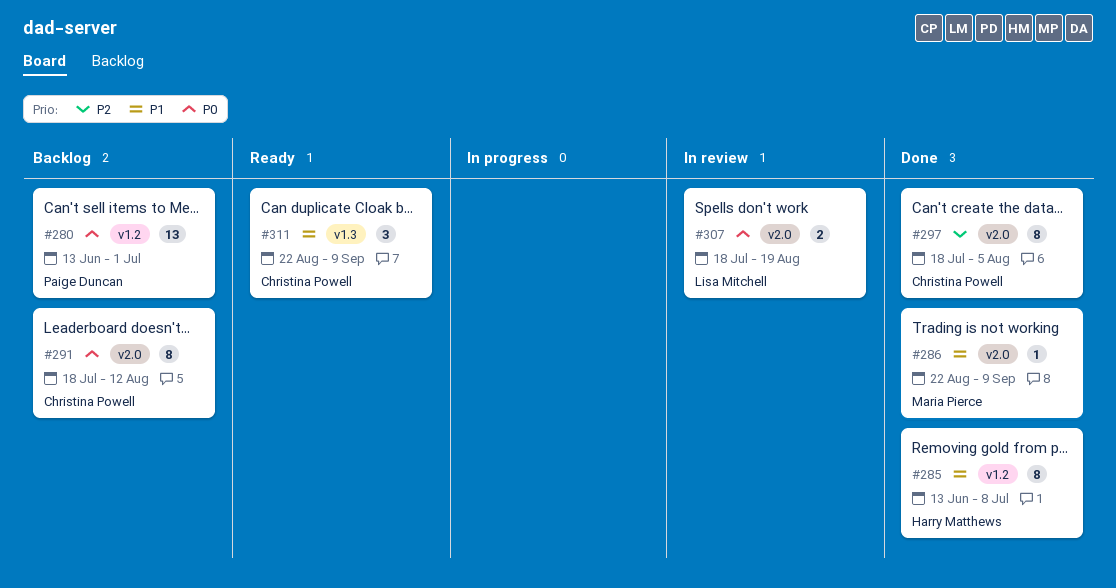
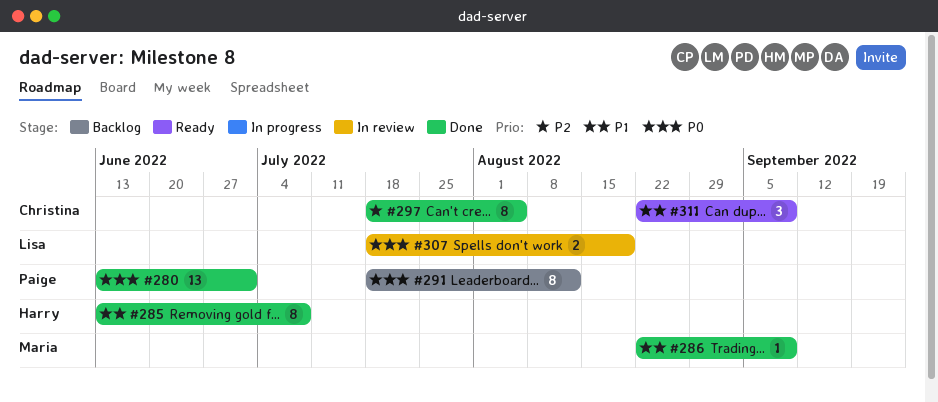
#280, status: Backlog -> Done
#291, owner: Christina Powell -> Paige Duncan

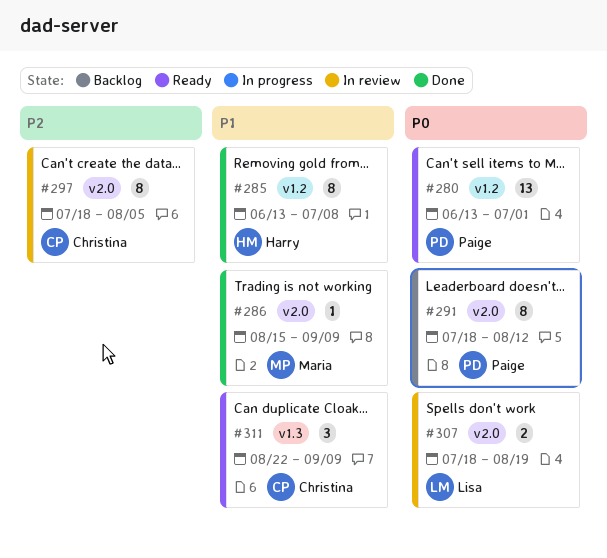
#280, status: Done -> Ready
#286, start: Aug 22 -> Aug 15
#297, status: Done -> In review

